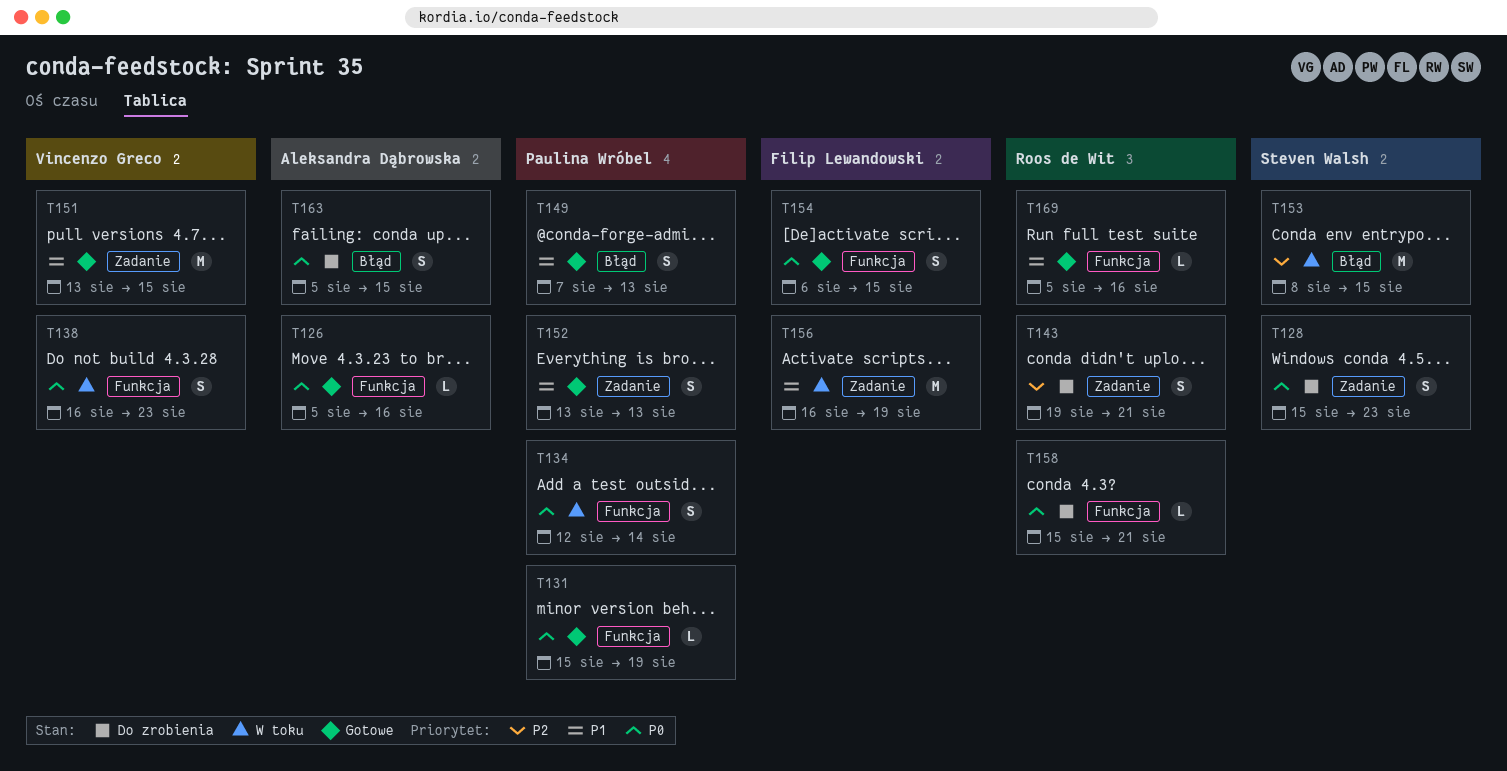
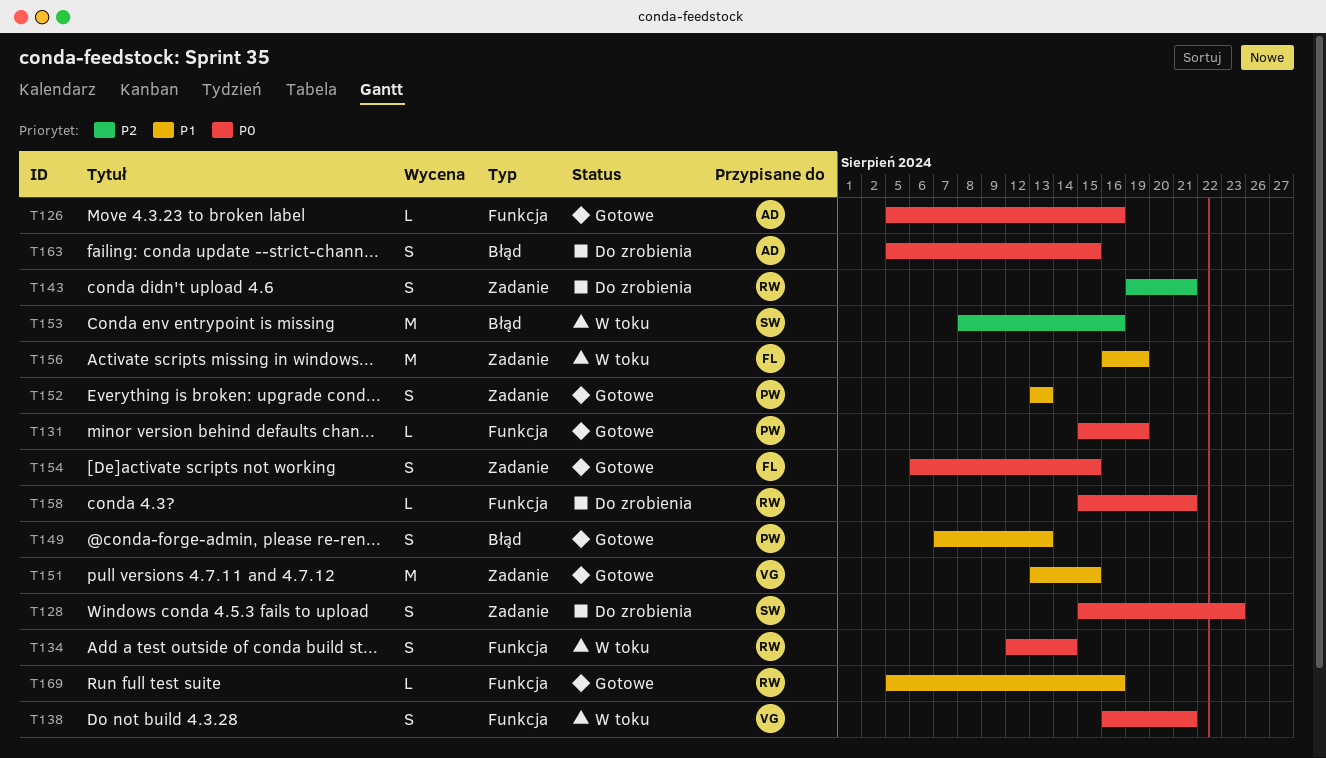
T134, owner: Paulina Wróbel -> Roos de Wit
T138, due: Aug 23 -> Aug 21
T153, due: Aug 15 -> Aug 16
T154, label: Funkcja -> Zadanie

